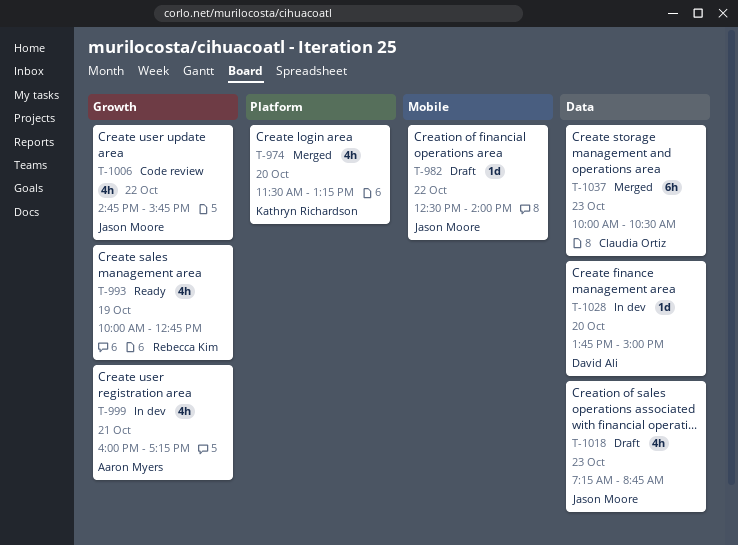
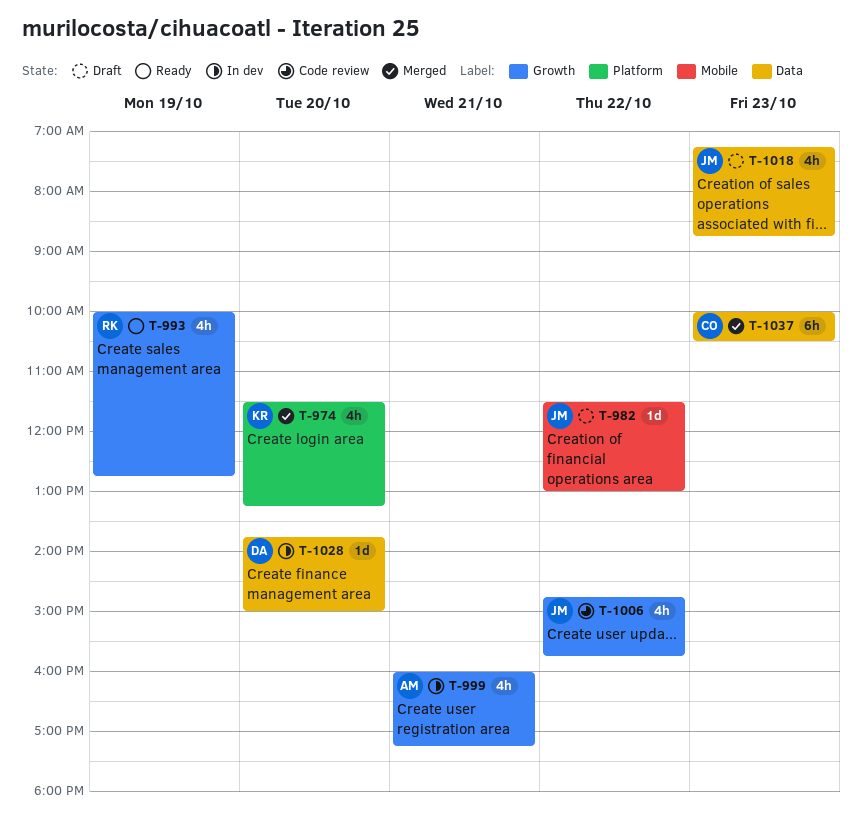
T-982, begins: 12:30 -> 11:30
T-982, ends: 14:00 -> 13:00

